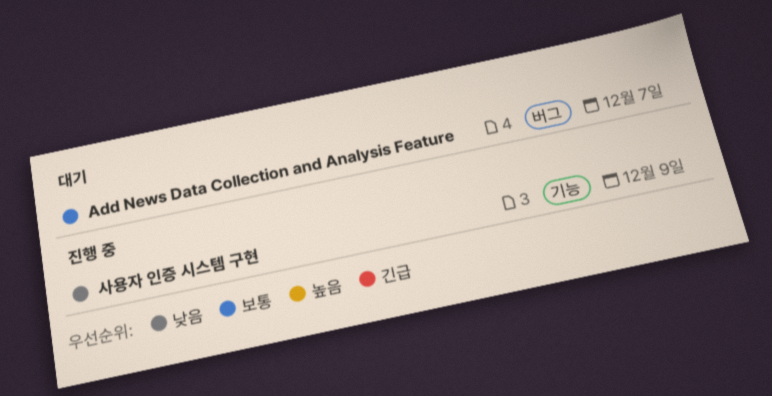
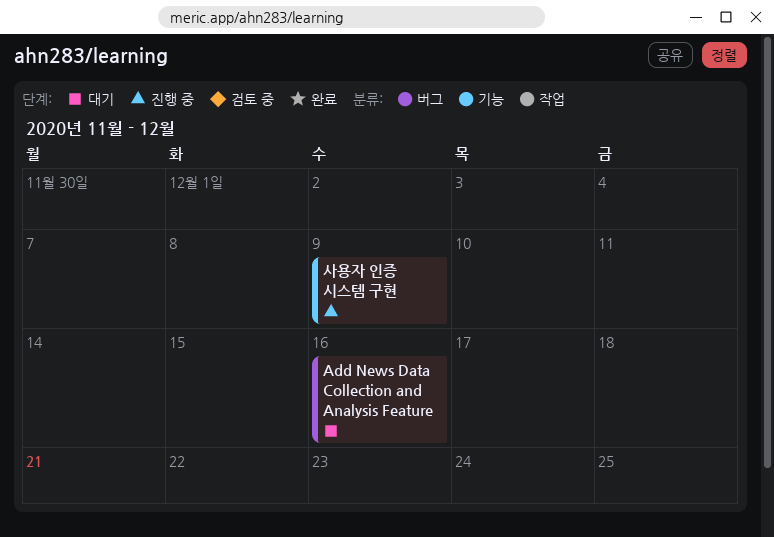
Add News Data Collection and Analysis Feature, due: Dec 7 -> Dec 16

